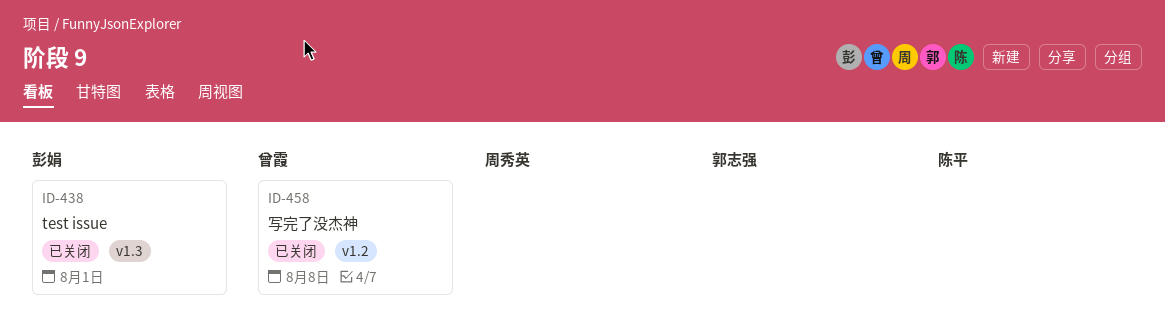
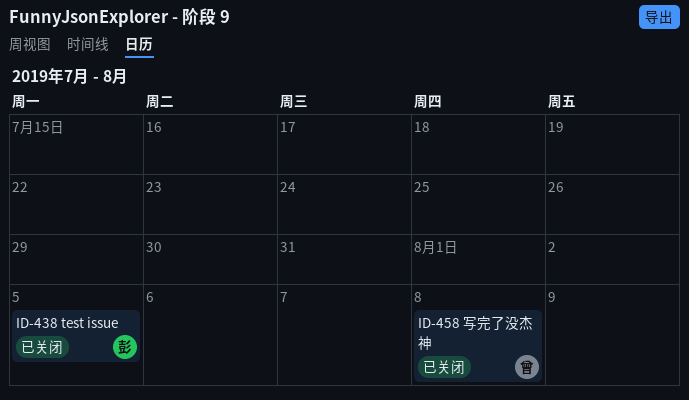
ID-438, due: Aug 1 -> Aug 5

